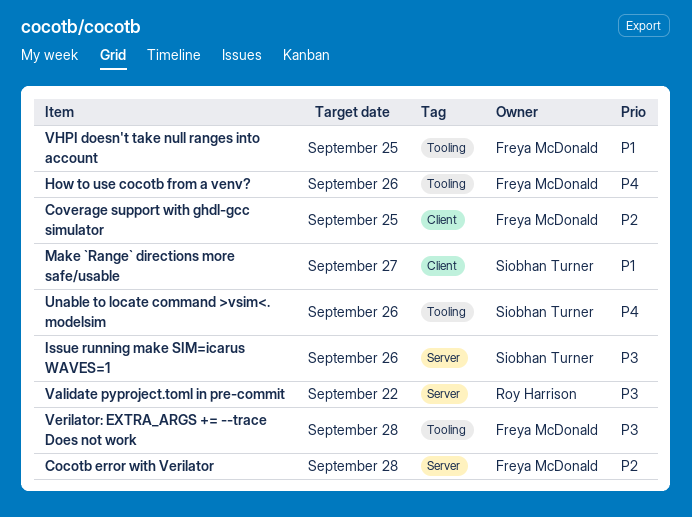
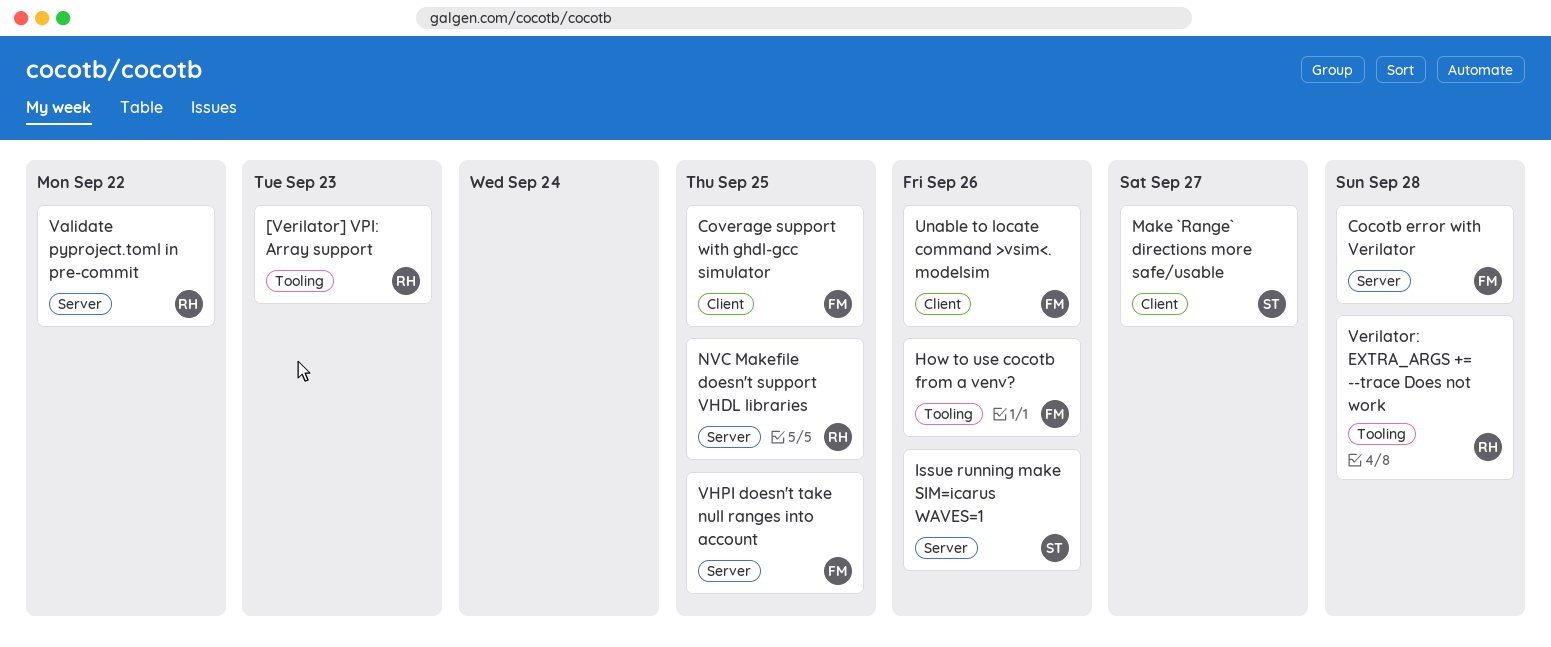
[Verilator] VPI: Array support: none -> present
NVC Makefile doesn't support VHDL libraries: none -> present
Unable to locate command >vsim<. modelsim, owner: Siobhan Turner -> Freya McDonald
Unable to locate command >vsim<. modelsim, label: Tooling -> Client
Verilator: EXTRA_ARGS += --trace Does not work, owner: Freya McDonald -> Roy Harrison
VHPI doesn't take null ranges into account, label: Tooling -> Server

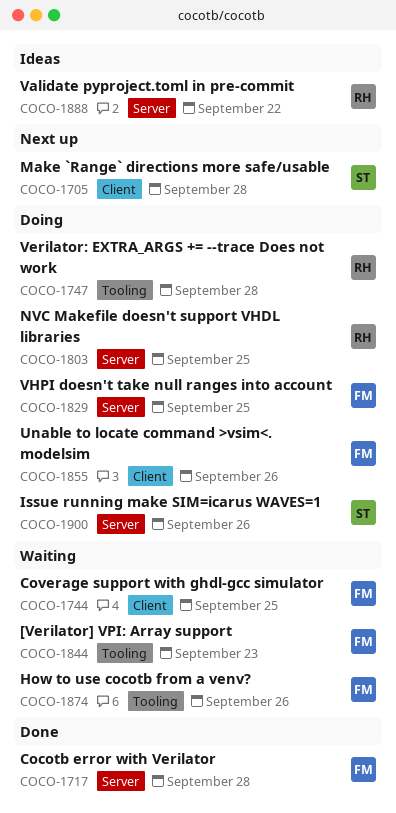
[Verilator] VPI: Array support, owner: RH -> FM
Make `Range` directions more safe/usable, due: Sep 27 -> Sep 28

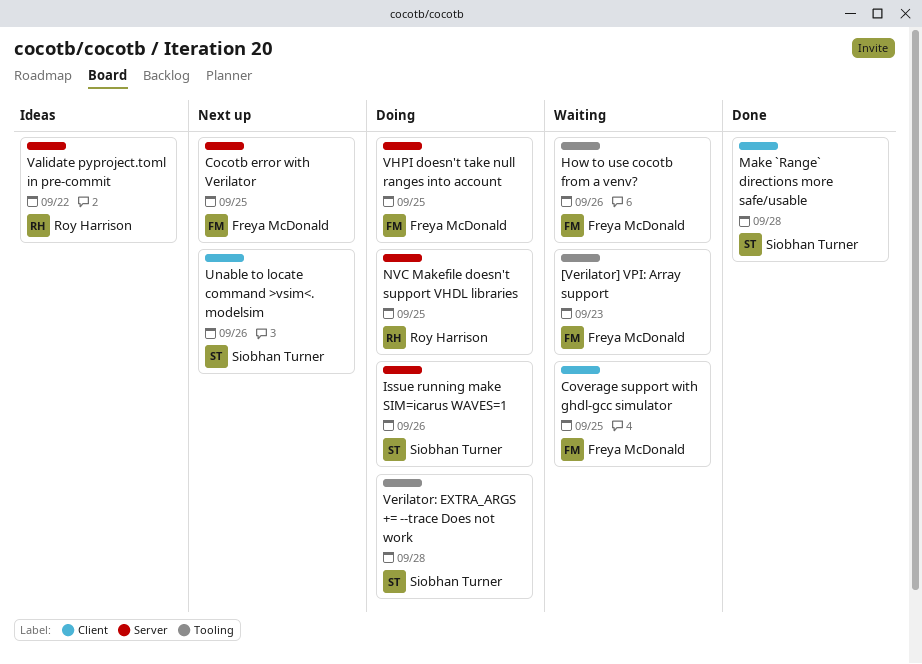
Cocotb error with Verilator, status: Done -> Next up
Cocotb error with Verilator, due: Sep 28 -> Sep 25
Make `Range` directions more safe/usable, status: Next up -> Done
Unable to locate command >vsim<. modelsim, status: Doing -> Next up
Unable to locate command >vsim<. modelsim, owner: Freya McDonald -> Siobhan Turner
Verilator: EXTRA_ARGS += --trace Does not work, owner: Roy Harrison -> Siobhan Turner

